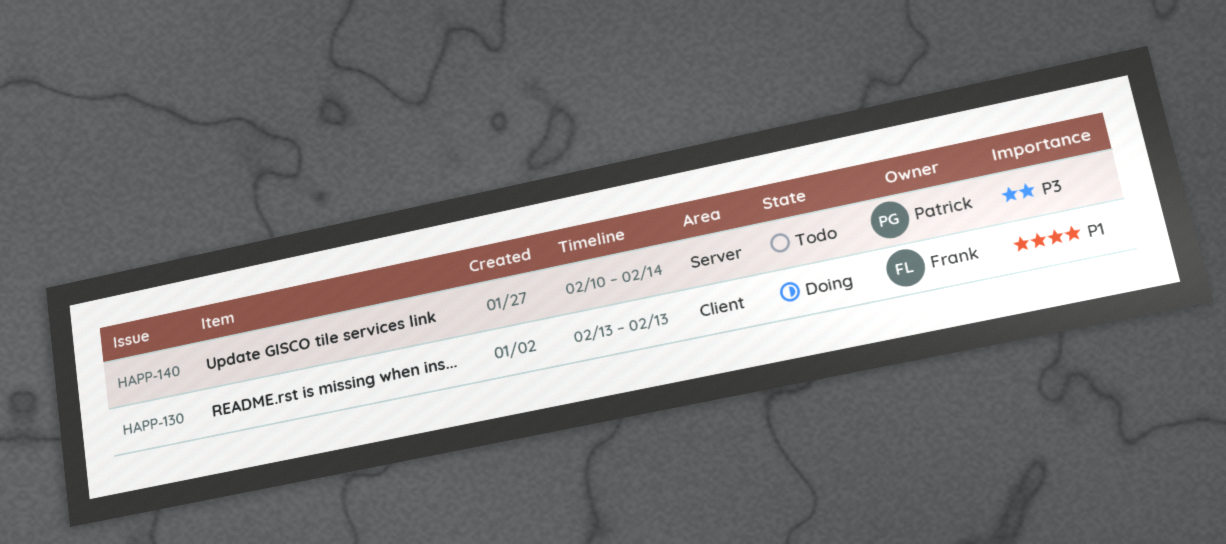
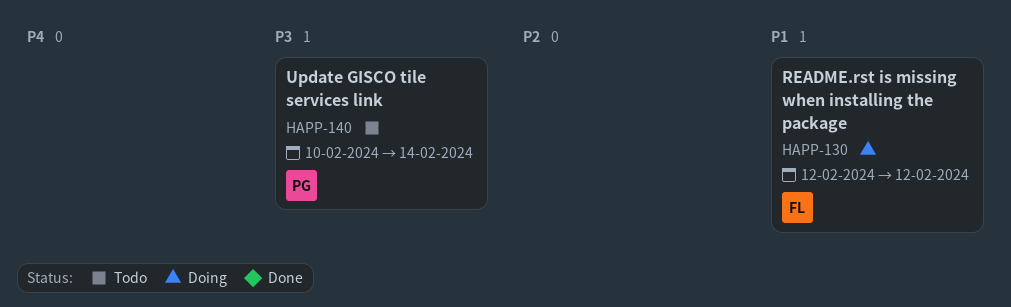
HAPP-130, start: Feb 13 -> Feb 12
HAPP-130, due: Feb 13 -> Feb 12

